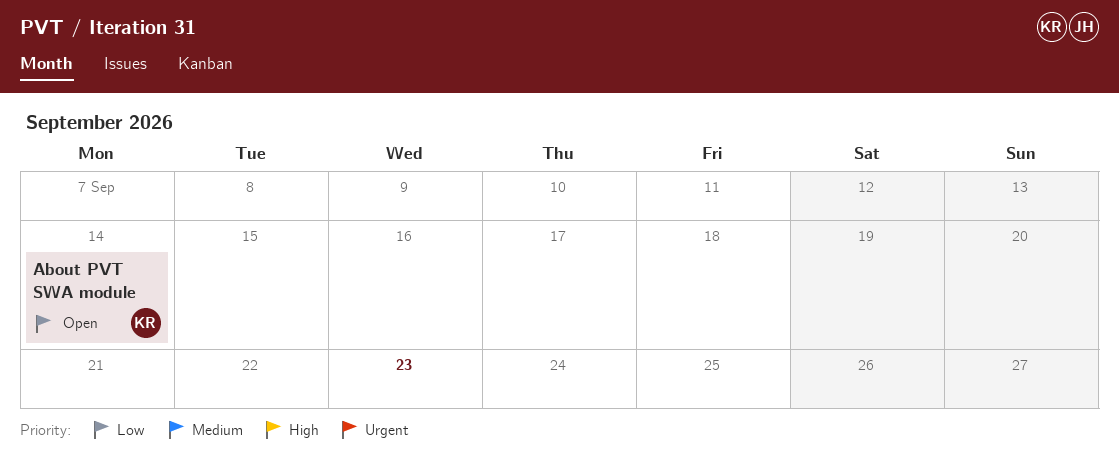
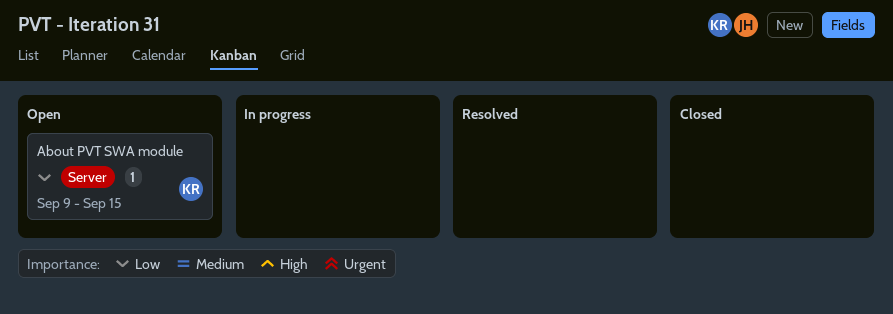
About PVT SWA module, due: Sep 14 -> Sep 15

